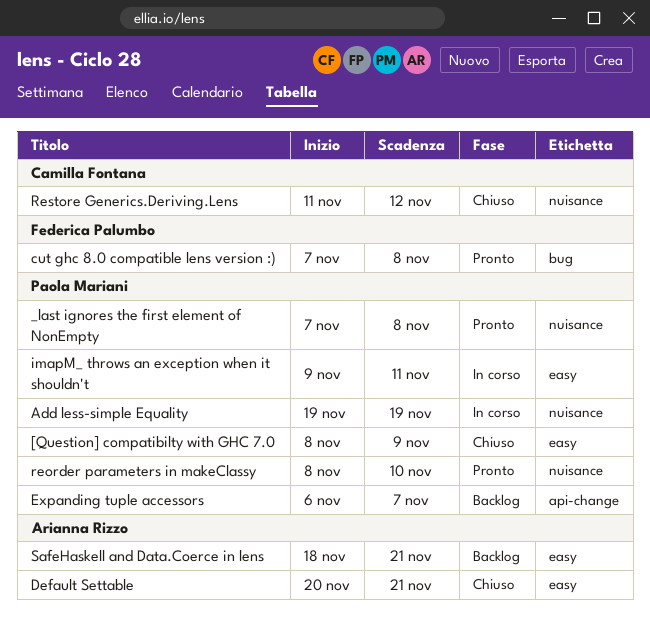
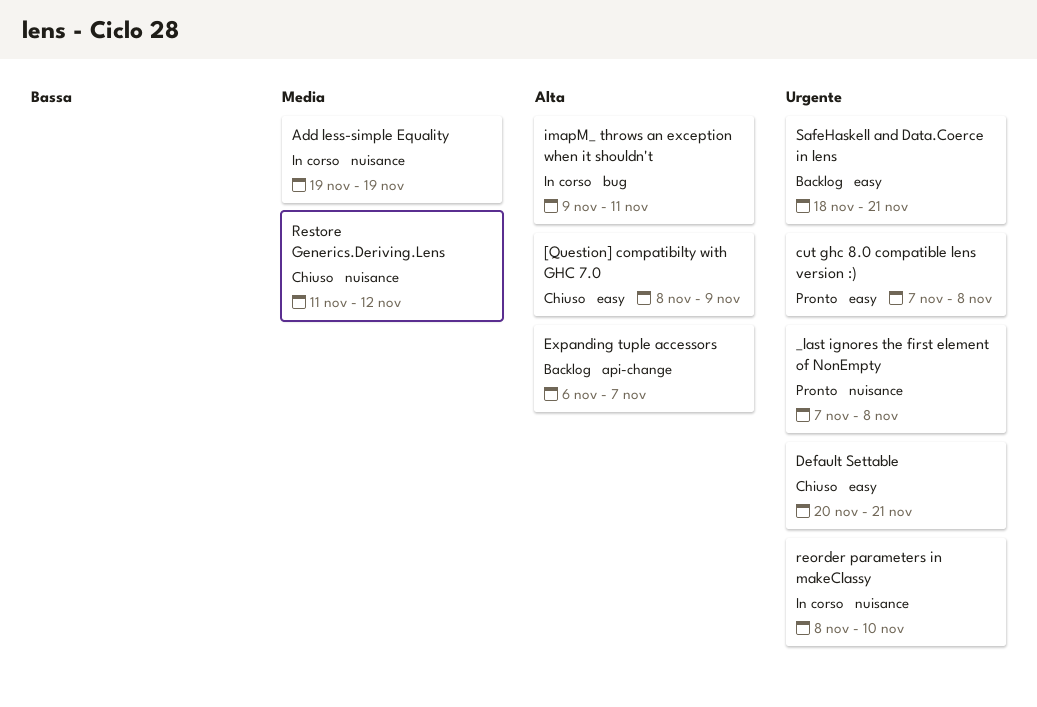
cut ghc 8.0 compatible lens version :), label: bug -> easy
imapM_ throws an exception when it shouldn't, label: easy -> bug
reorder parameters in makeClassy, status: Pronto -> In corso

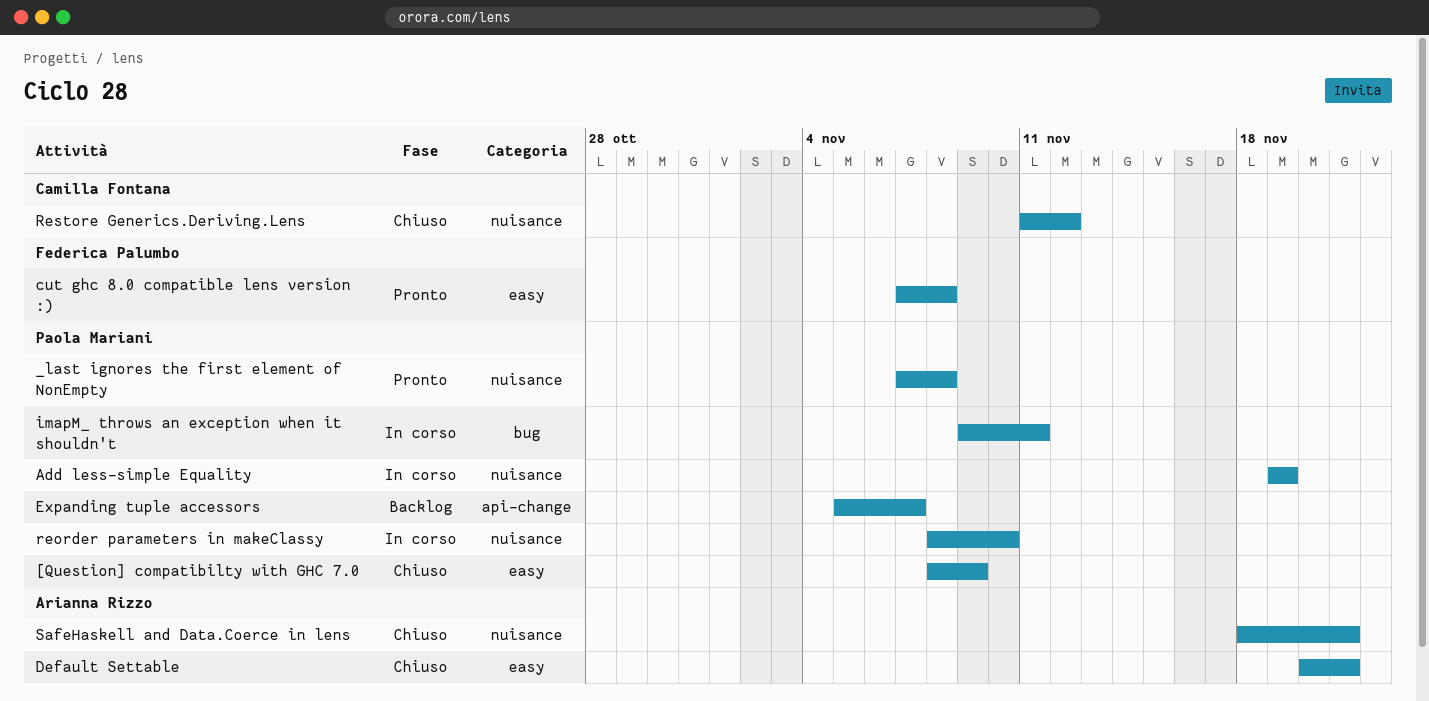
Expanding tuple accessors, start: Nov 6 -> Nov 5
SafeHaskell and Data.Coerce in lens, status: Backlog -> Chiuso
SafeHaskell and Data.Coerce in lens, label: easy -> nuisance

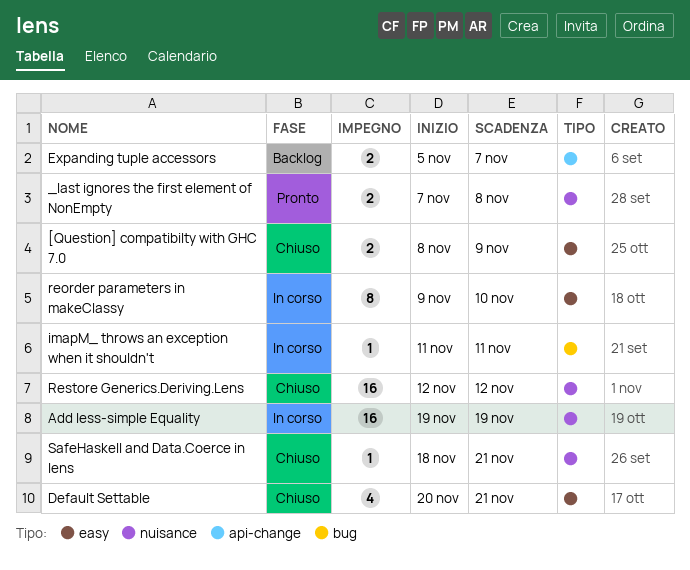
cut ghc 8.0 compatible lens version :): present -> none
imapM_ throws an exception when it shouldn't, start: Nov 9 -> Nov 11
reorder parameters in makeClassy, label: nuisance -> easy
reorder parameters in makeClassy, start: Nov 8 -> Nov 9
Restore Generics.Deriving.Lens, start: Nov 11 -> Nov 12

